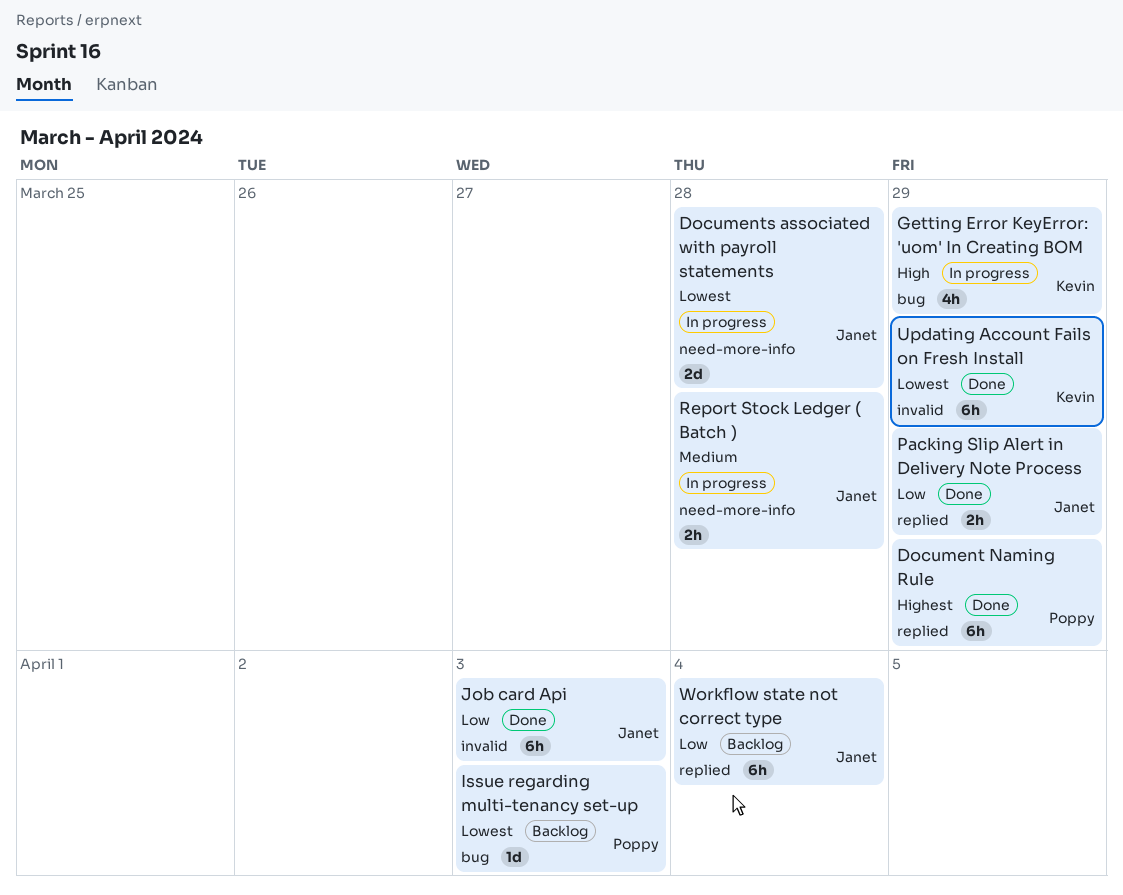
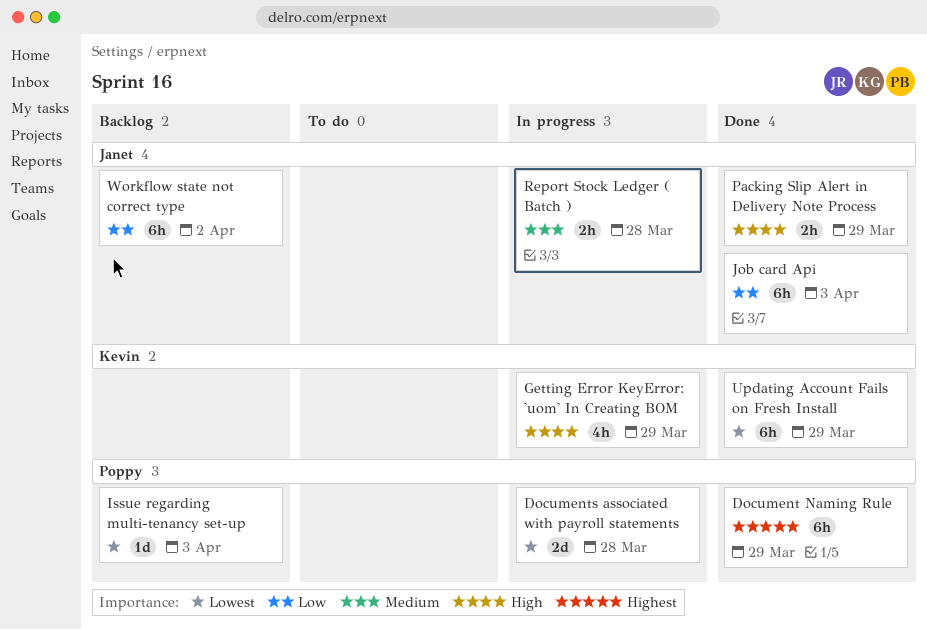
Documents associated with payroll statements, owner: Janet -> Poppy
Packing Slip Alert in Delivery Note Process, priority: Low -> High
Workflow state not correct type, due: Apr 4 -> Apr 2

